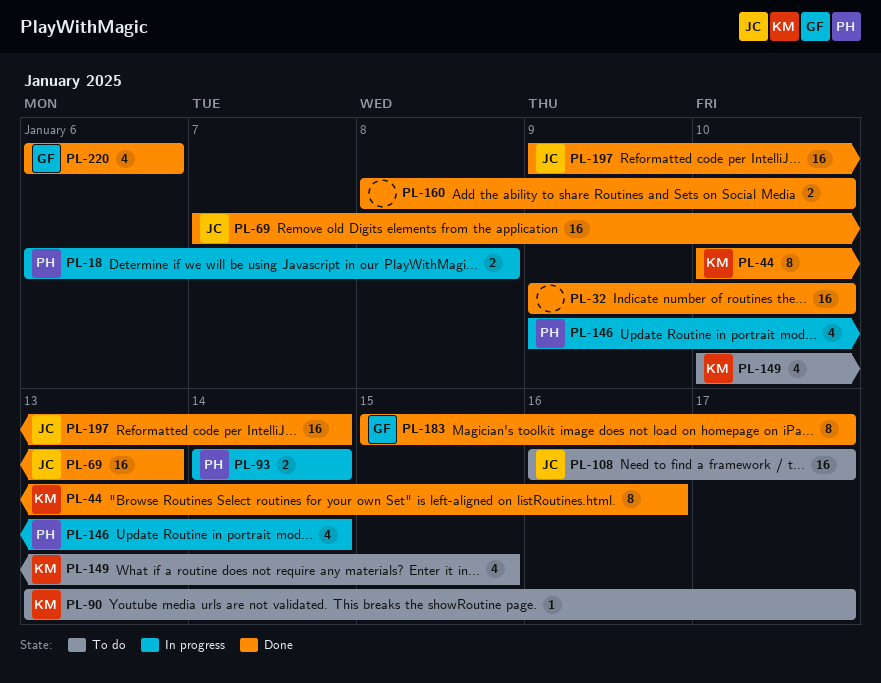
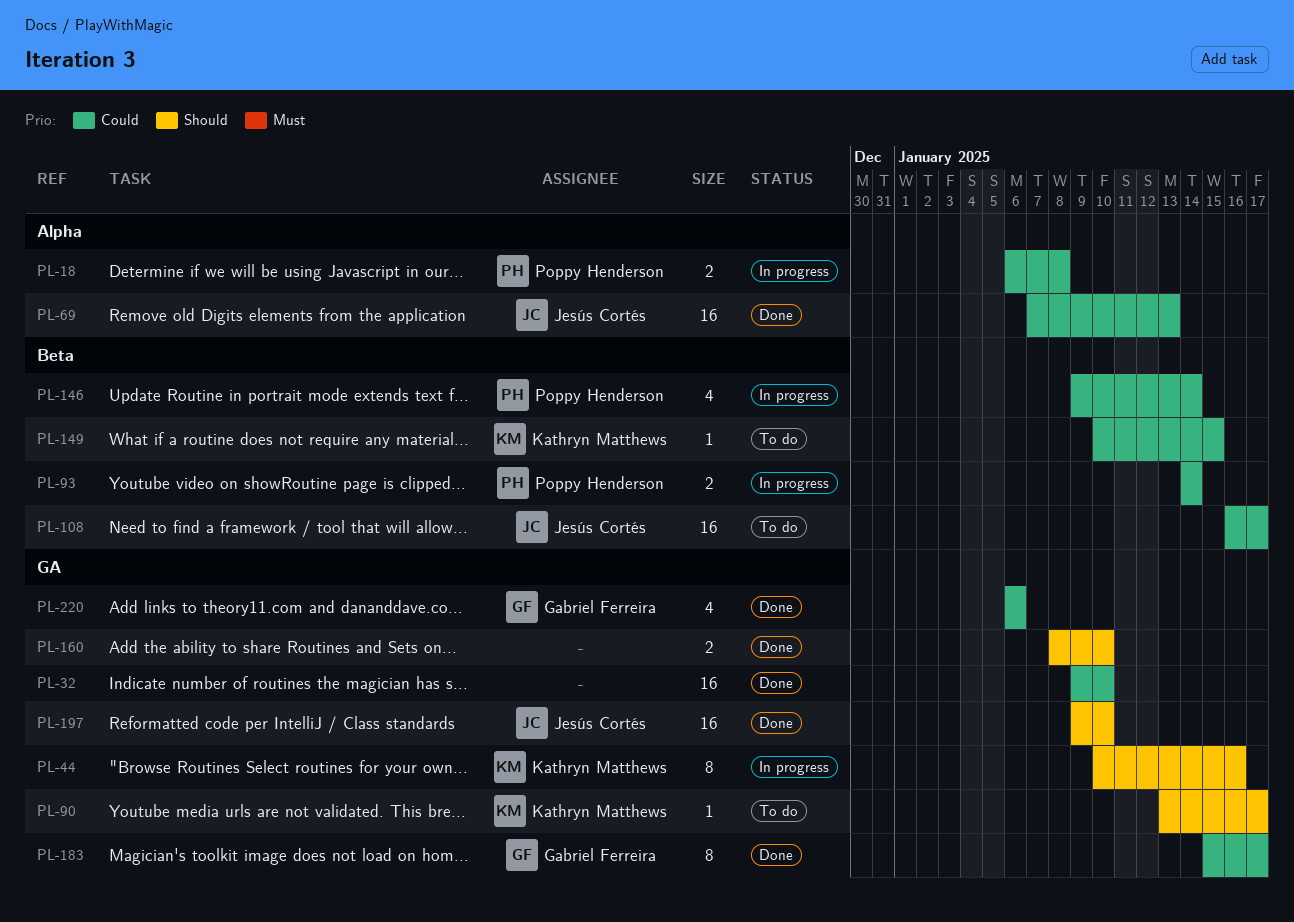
PL-44, status: Done -> In progress
PL-149, estimate: 4 -> 1
PL-197, due: Jan 14 -> Jan 10

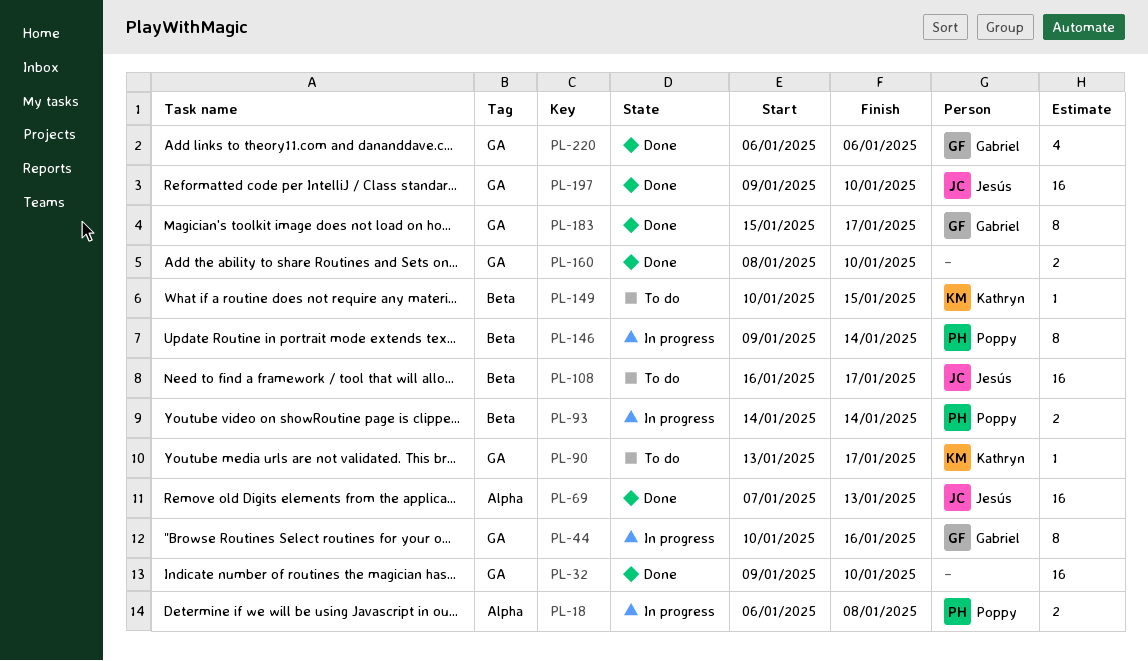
PL-44, owner: Kathryn Matthews -> Gabriel Ferreira
PL-146, estimate: 4 -> 8

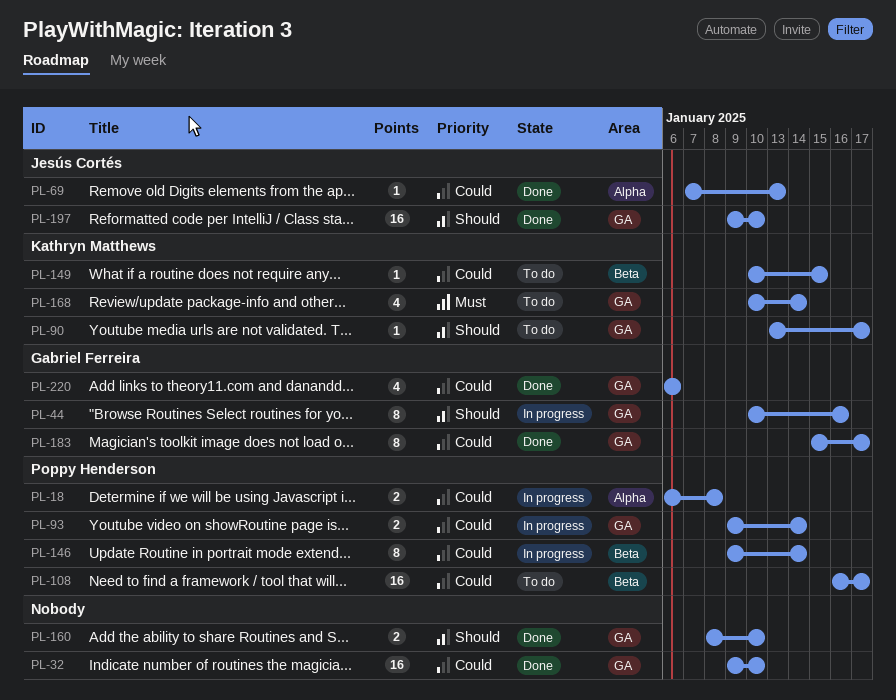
PL-69, estimate: 16 -> 1
PL-93, label: Beta -> GA
PL-93, start: Jan 14 -> Jan 9
PL-108, owner: Jesús Cortés -> Poppy Henderson
PL-168: none -> present

